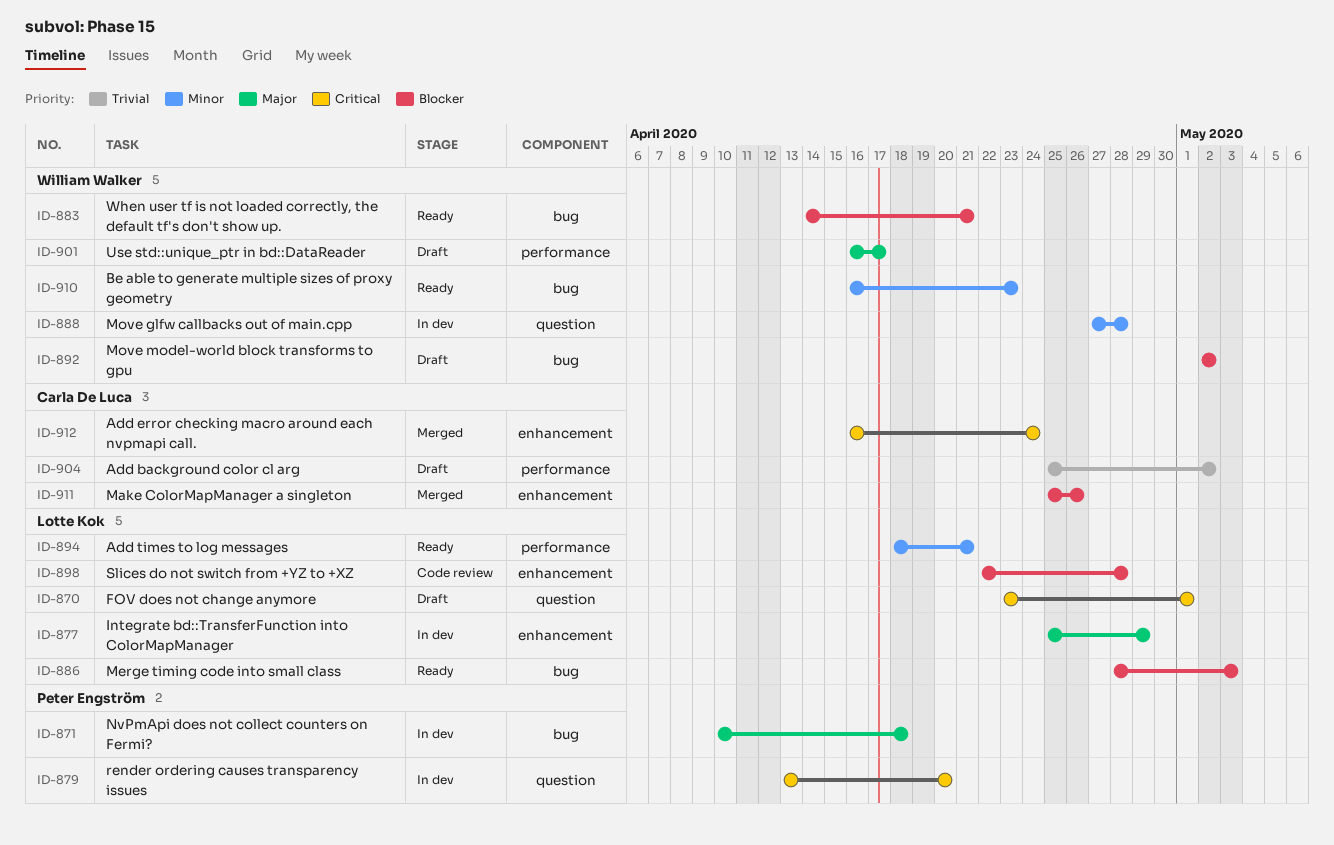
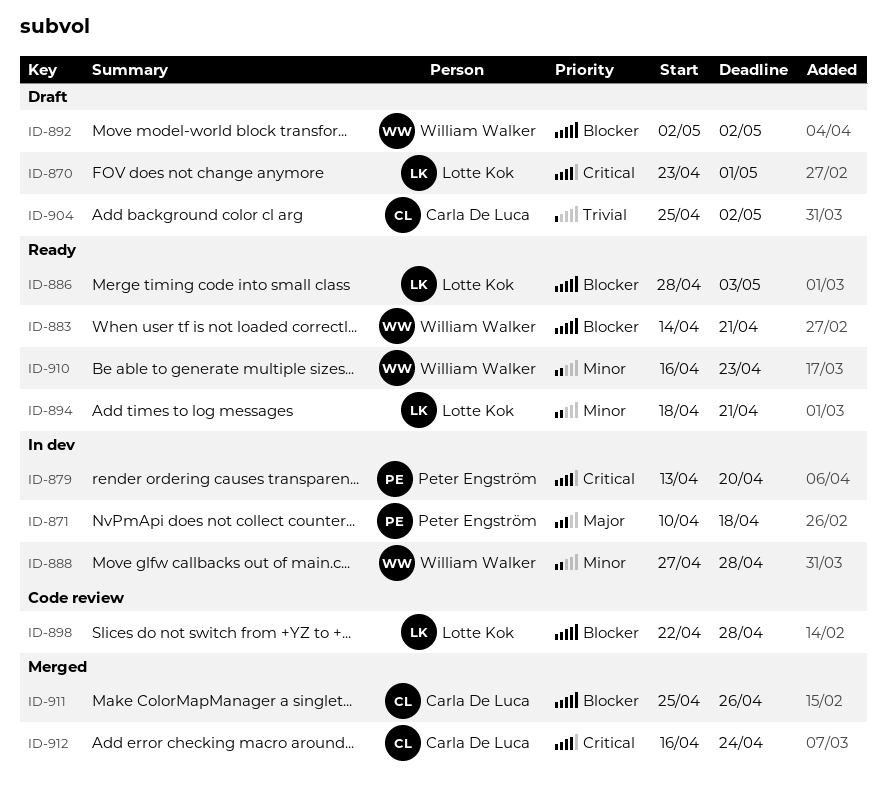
ID-877: present -> none
ID-901: present -> none

